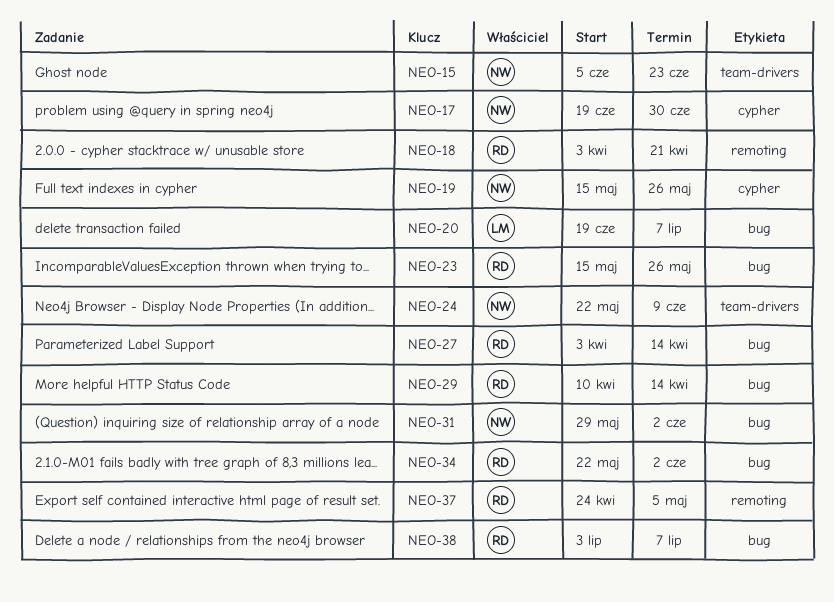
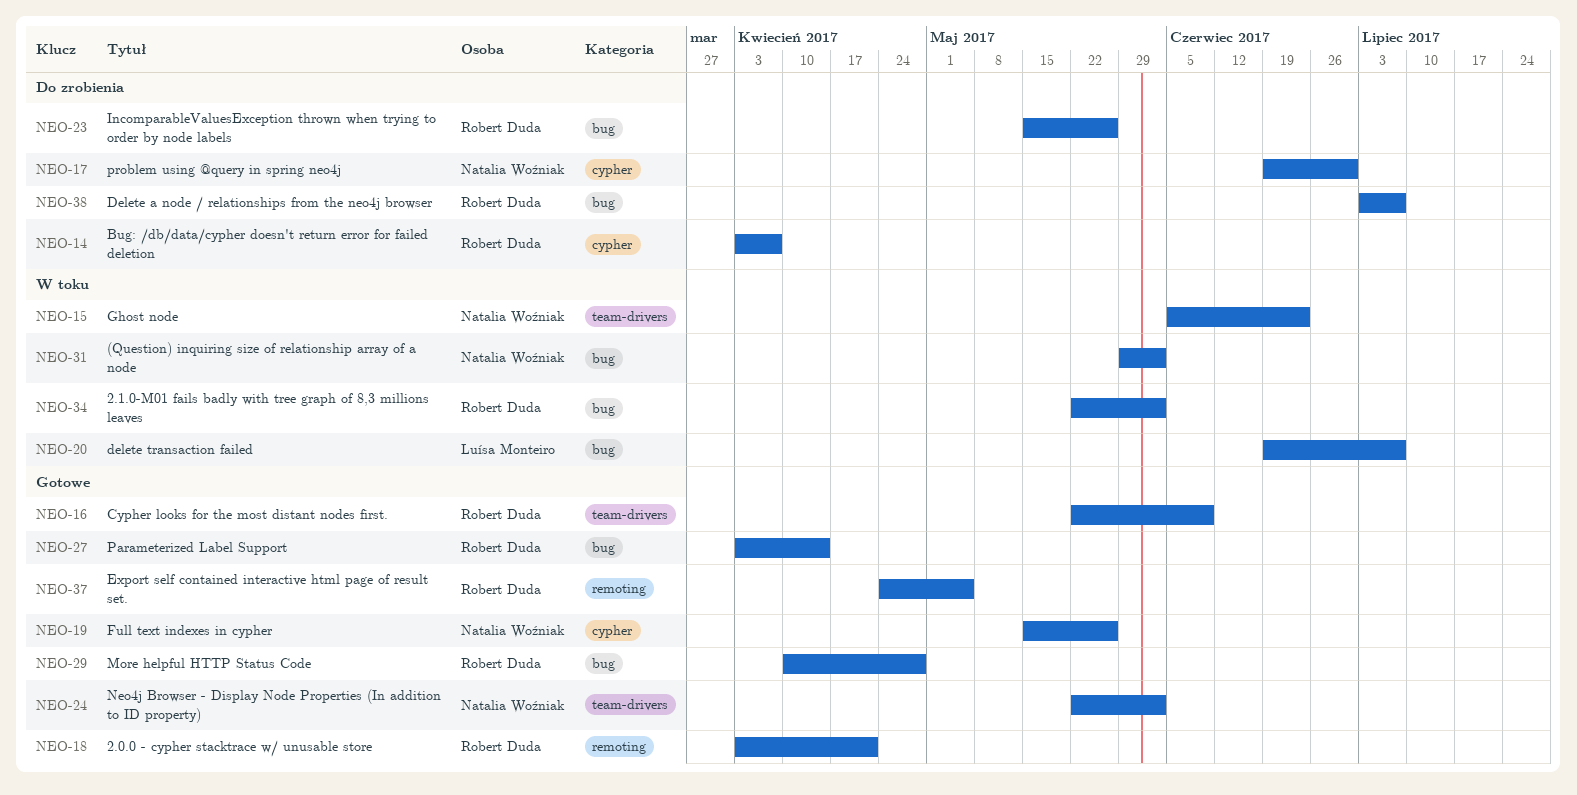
NEO-14: none -> present
NEO-16: none -> present
NEO-24, due: Jun 9 -> Jun 2
NEO-29, due: Apr 14 -> Apr 28

